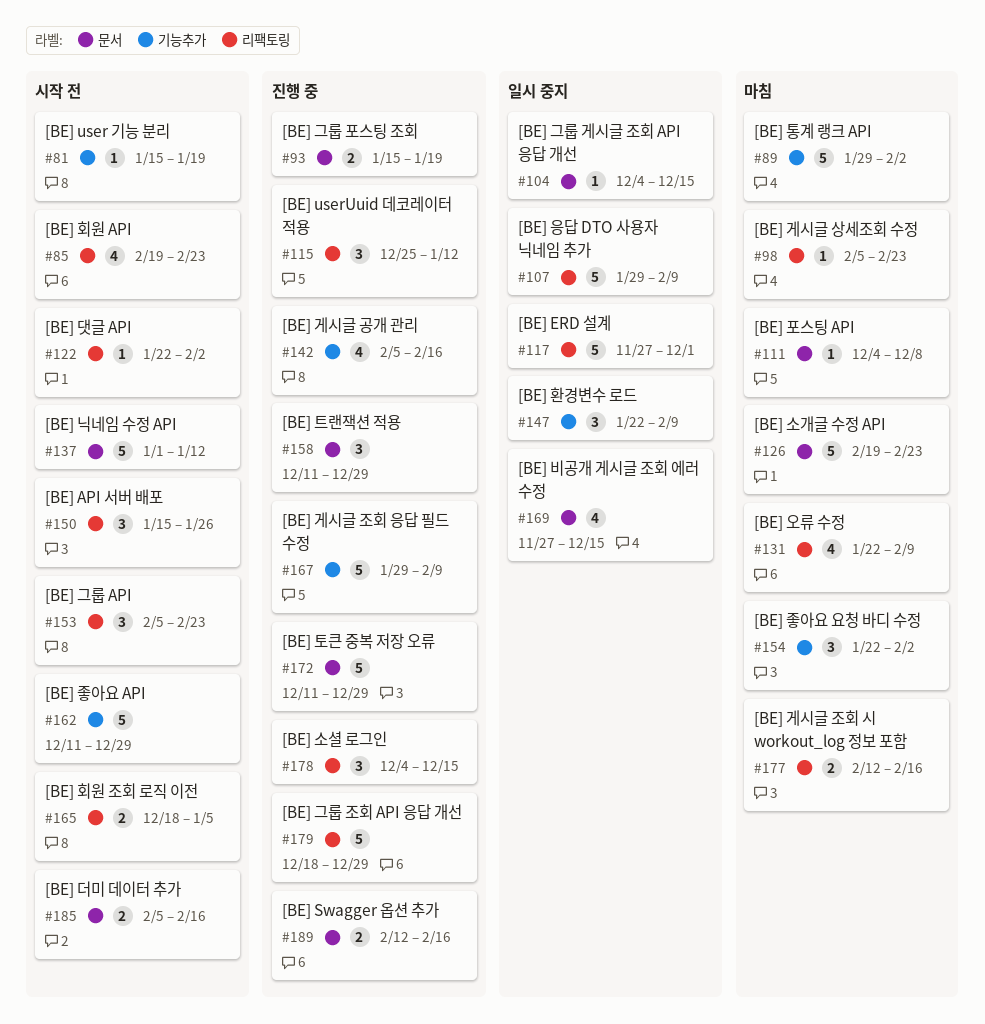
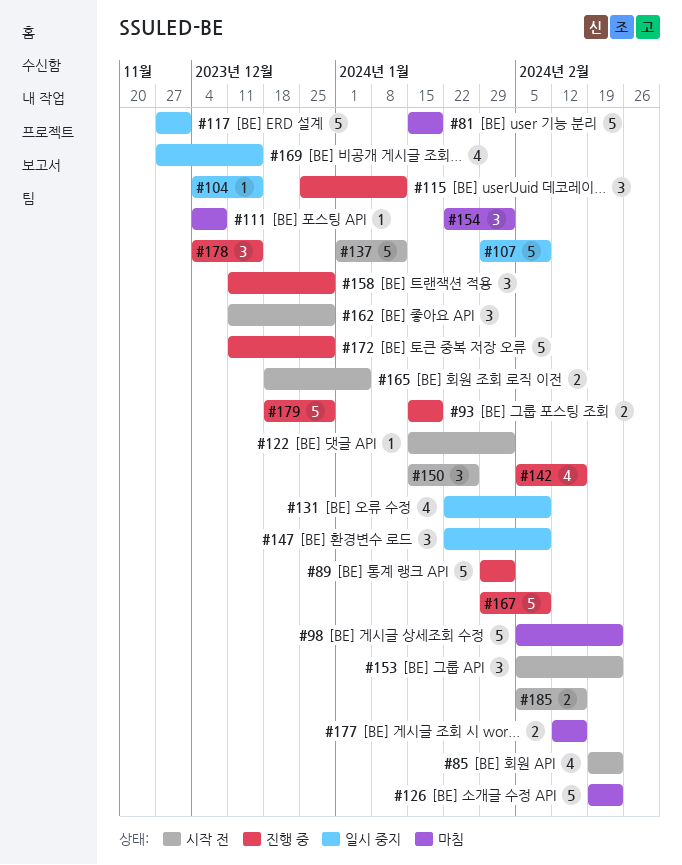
#81, status: 시작 전 -> 마침
#81, estimate: 1 -> 5
#89, status: 마침 -> 진행 중
#98, estimate: 1 -> 5
#122, start: Jan 22 -> Jan 15
#131, status: 마침 -> 일시 중지
#162, estimate: 5 -> 3
#189: present -> none

